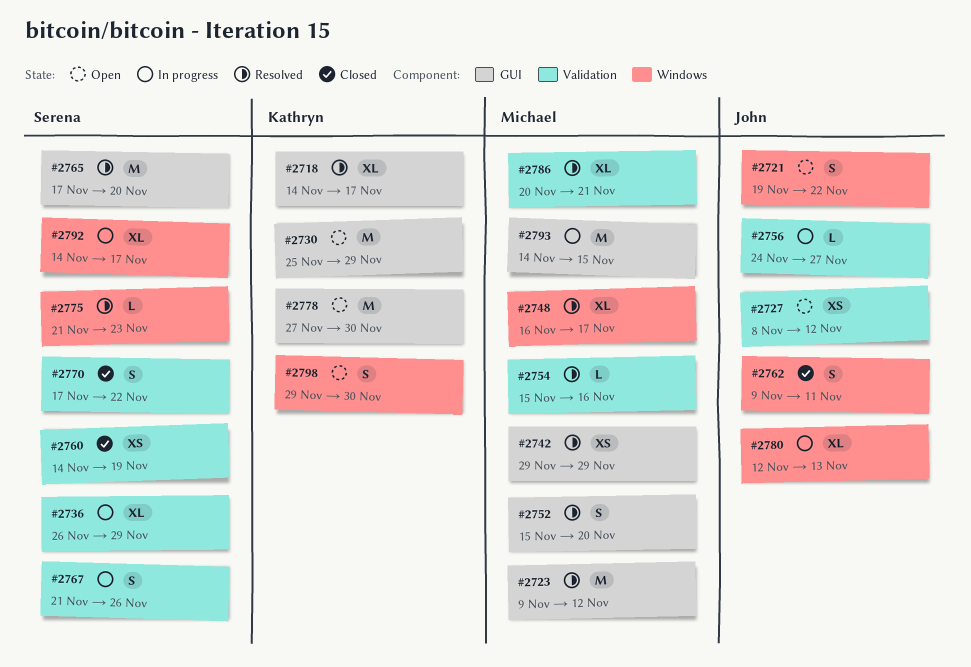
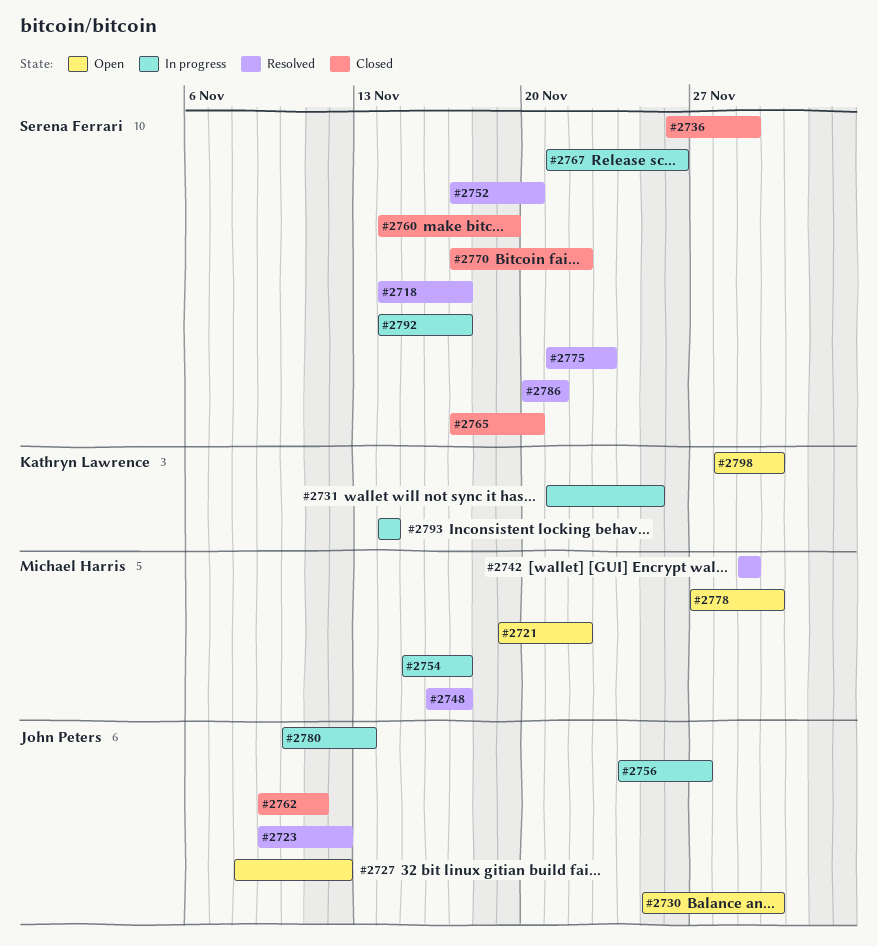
#2718, owner: Kathryn Lawrence -> Serena Ferrari
#2721, owner: John Peters -> Michael Harris
#2723, owner: Michael Harris -> John Peters
#2730, owner: Kathryn Lawrence -> John Peters
#2730, due: Nov 29 -> Nov 30
#2731: none -> present
#2736, status: In progress -> Closed
#2752, owner: Michael Harris -> Serena Ferrari
#2752, start: Nov 15 -> Nov 17
#2754, status: Resolved -> In progress
#2754, due: Nov 16 -> Nov 17
#2765, status: Resolved -> Closed
#2778, owner: Kathryn Lawrence -> Michael Harris
#2780, start: Nov 12 -> Nov 10
#2786, owner: Michael Harris -> Serena Ferrari
#2793, owner: Michael Harris -> Kathryn Lawrence
#2793, due: Nov 15 -> Nov 14
#2798, start: Nov 29 -> Nov 28

